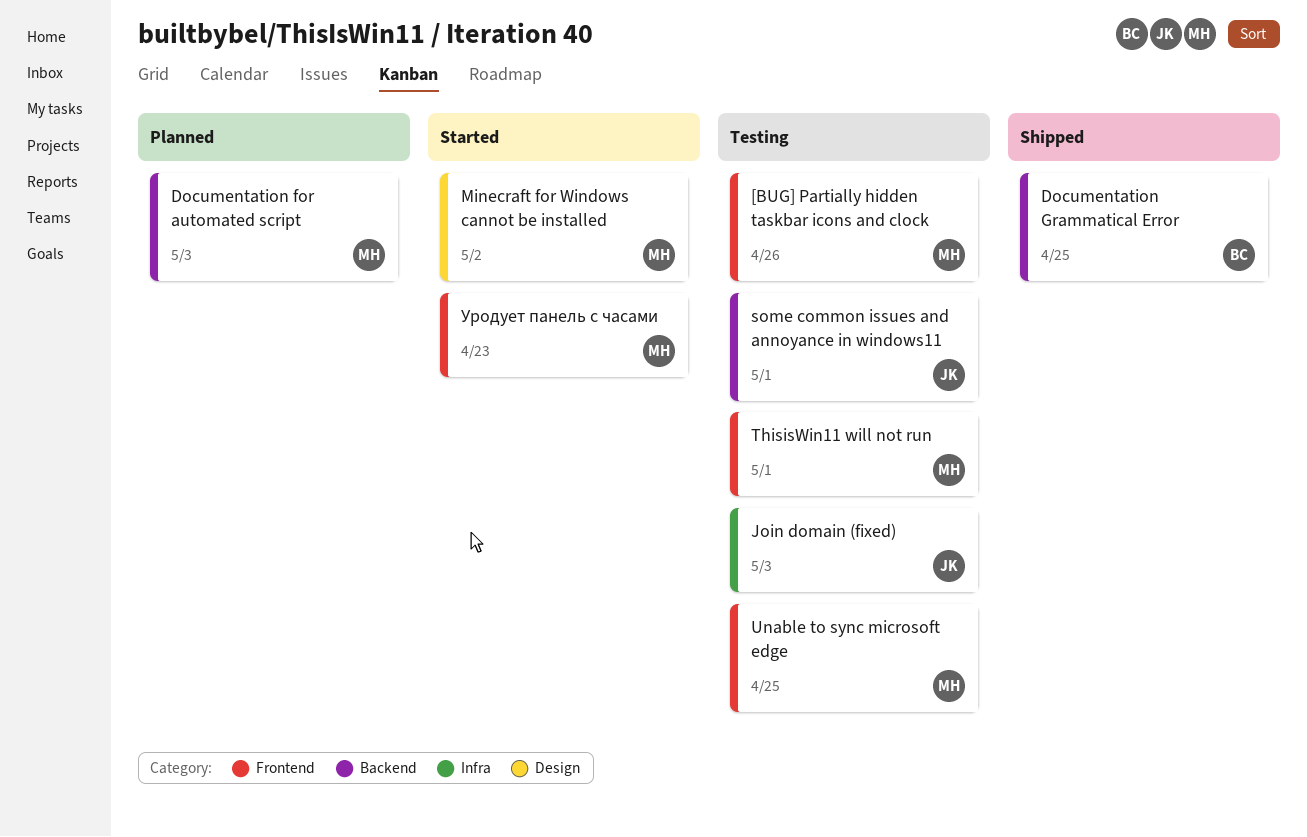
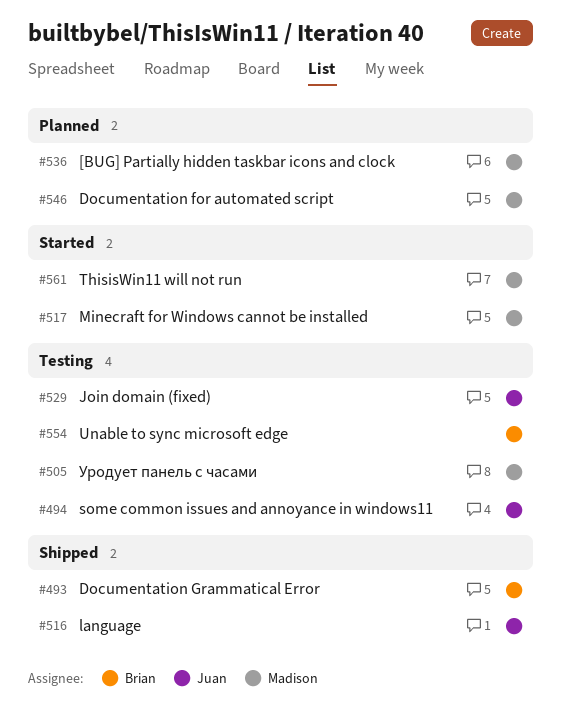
[BUG] Partially hidden taskbar icons and clock, status: Testing -> Planned
language: none -> present
ThisisWin11 will not run, status: Testing -> Started
Unable to sync microsoft edge, owner: Madison -> Brian
Уродует панель с часами, status: Started -> Testing

